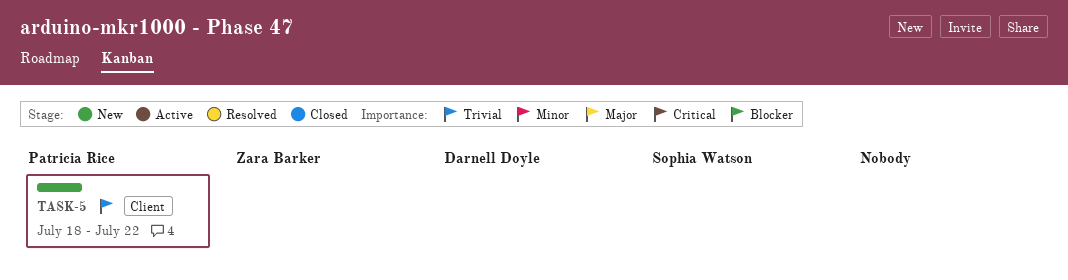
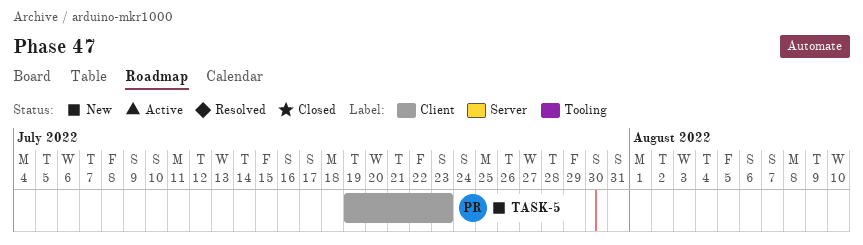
TASK-5, start: Jul 18 -> Jul 19
TASK-5, due: Jul 22 -> Jul 23

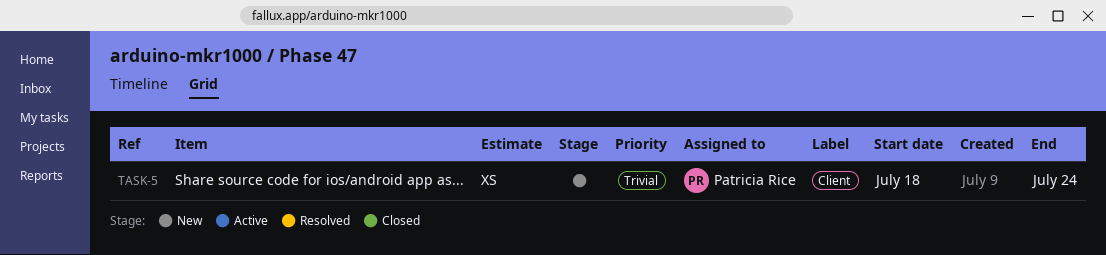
TASK-5, start: Jul 19 -> Jul 18
TASK-5, due: Jul 23 -> Jul 24

